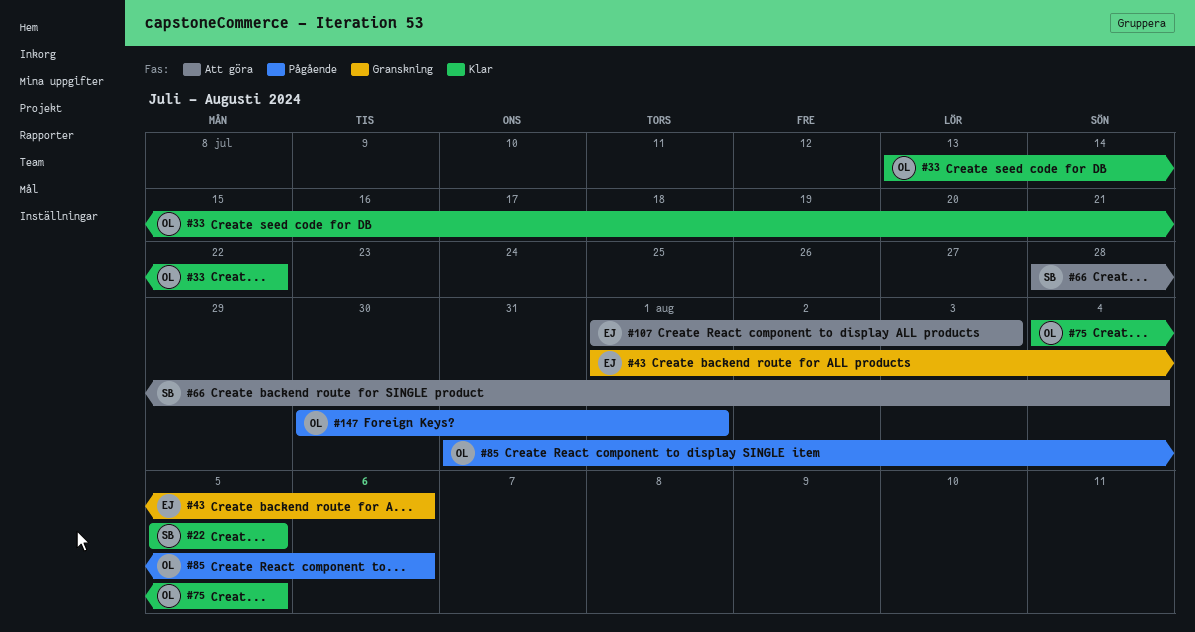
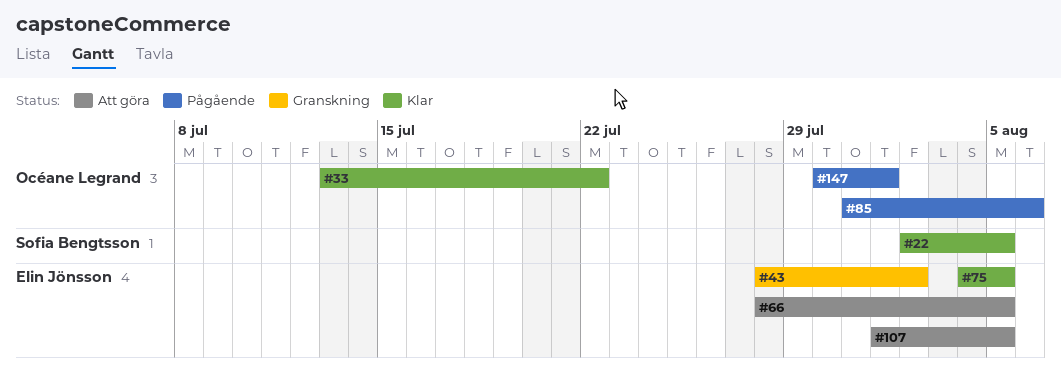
#22, start: Aug 5 -> Aug 2
#43, start: Aug 1 -> Jul 28
#43, due: Aug 6 -> Aug 2
#66, owner: Sofia Bengtsson -> Elin Jönsson
#66, due: Aug 4 -> Aug 5
#75, owner: Océane Legrand -> Elin Jönsson
#107, due: Aug 3 -> Aug 5

